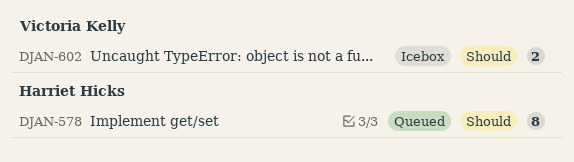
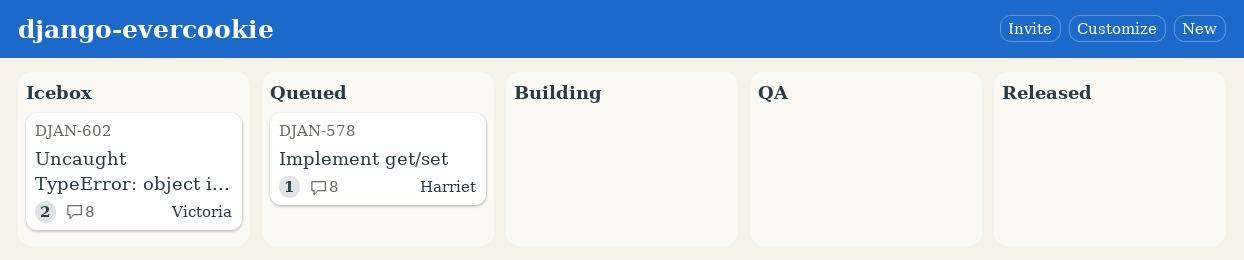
DJAN-578, estimate: 8 -> 1

